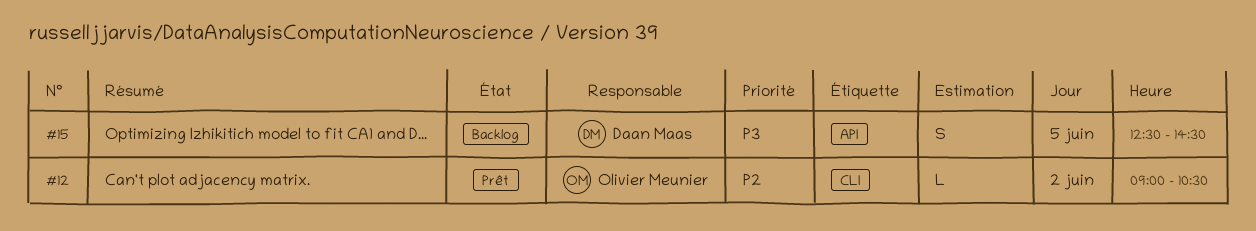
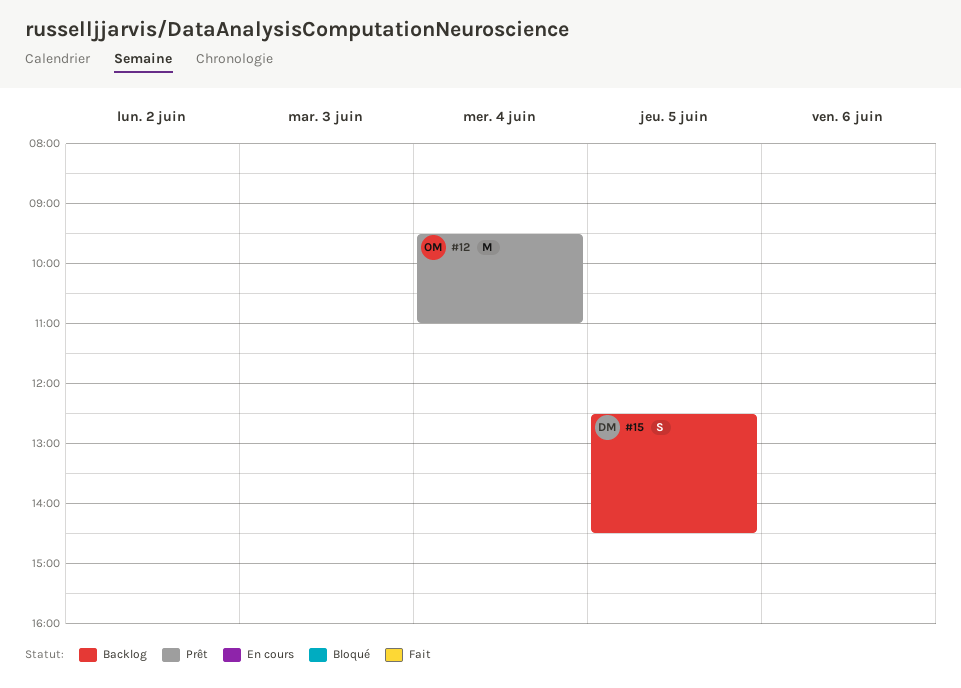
#12, estimate: L -> M
#12, day: Jun 2 -> Jun 4
#12, begins: 09:00 -> 09:30
#12, ends: 10:30 -> 11:00

